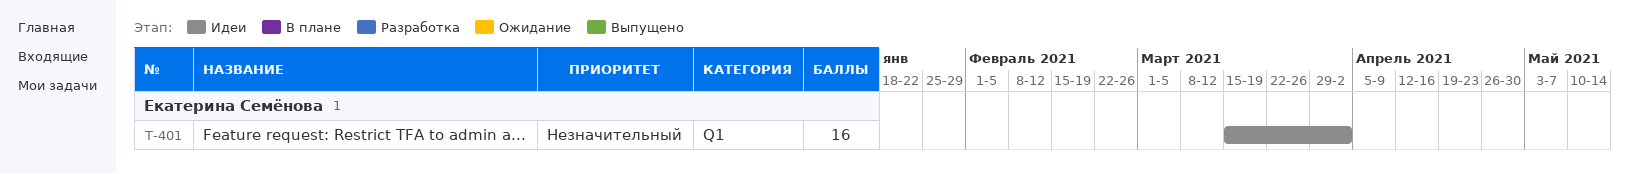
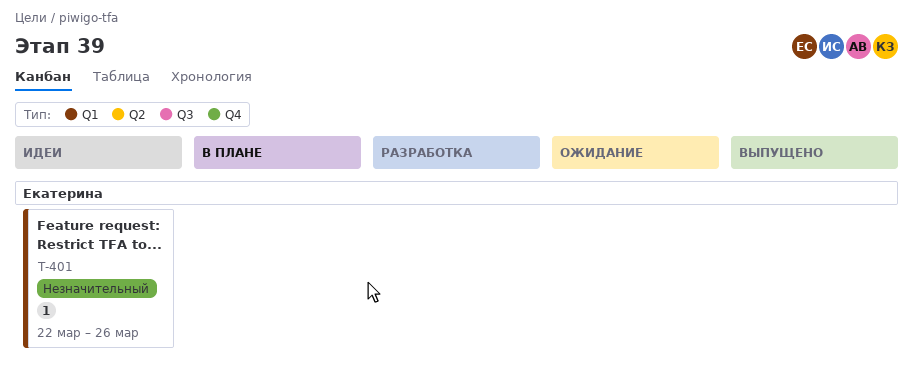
T-401, estimate: 16 -> 1
T-401, start: Mar 15 -> Mar 22
T-401, due: Apr 2 -> Mar 26

